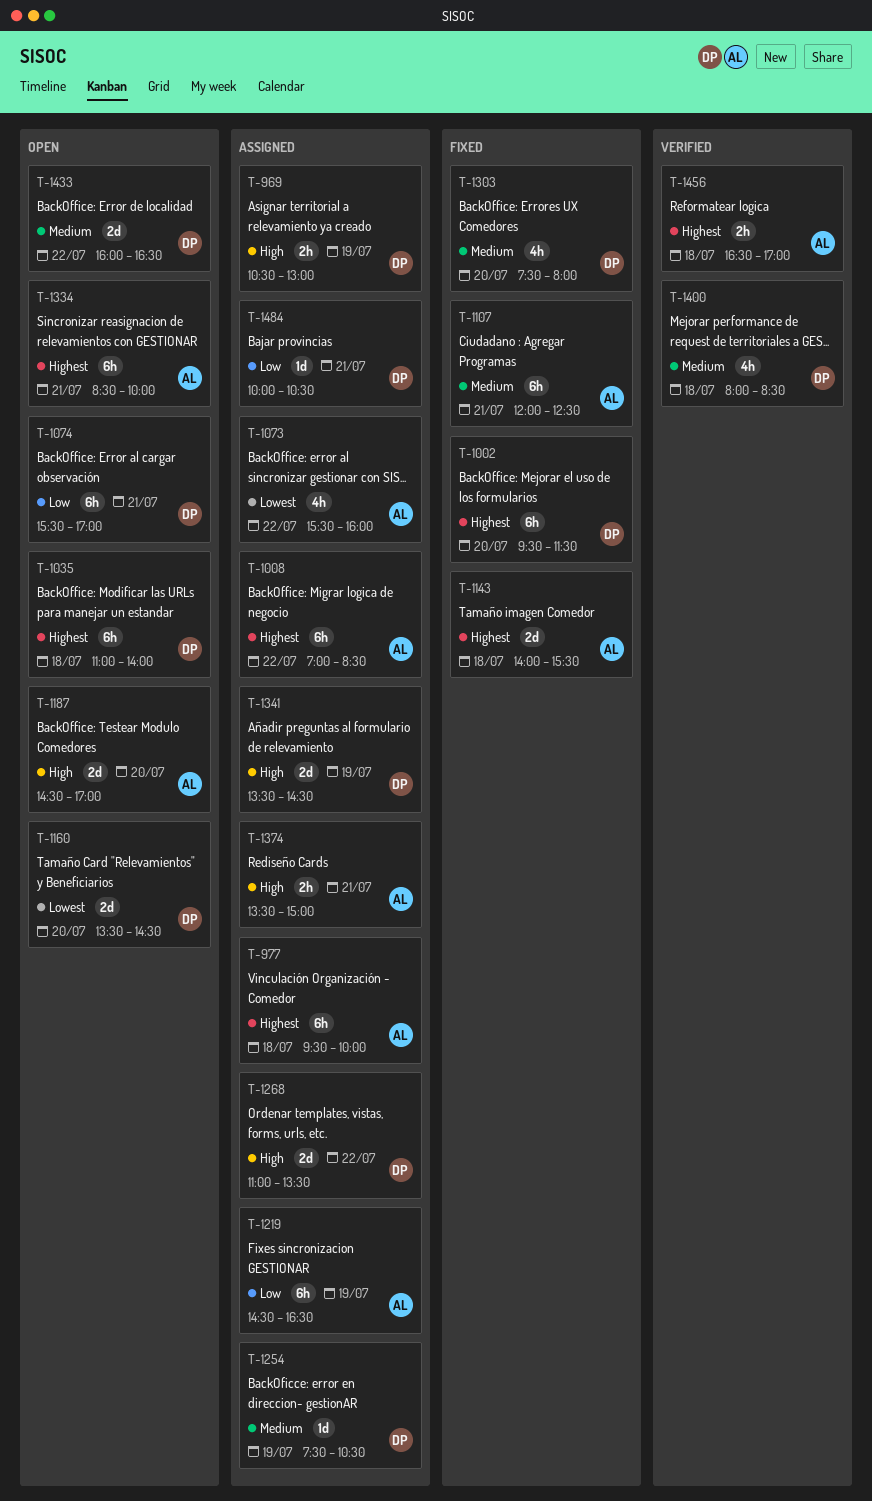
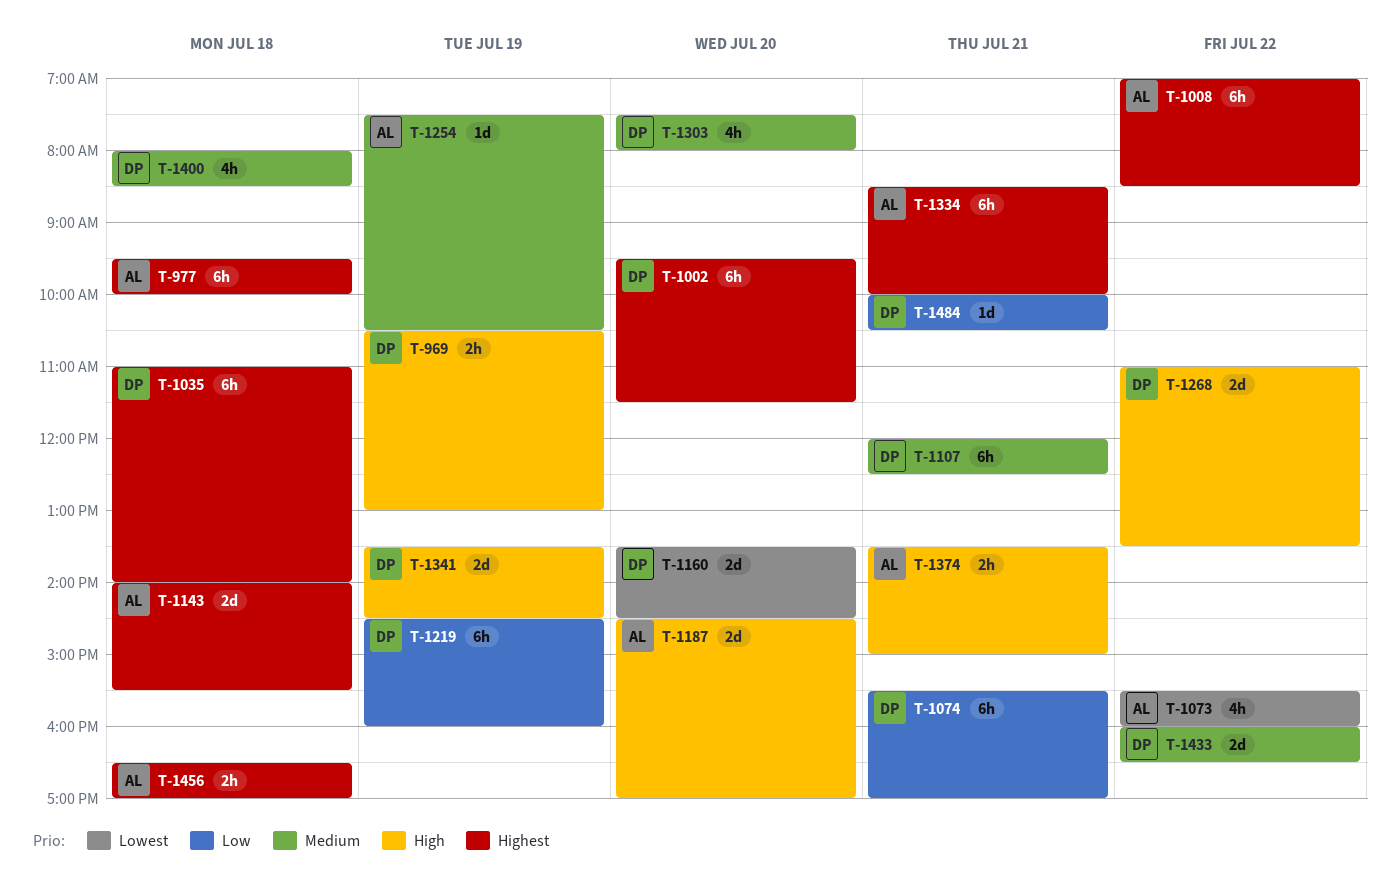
T-1107, owner: AL -> DP
T-1219, owner: AL -> DP
T-1219, ends: 16:30 -> 16:00
T-1254, owner: DP -> AL

